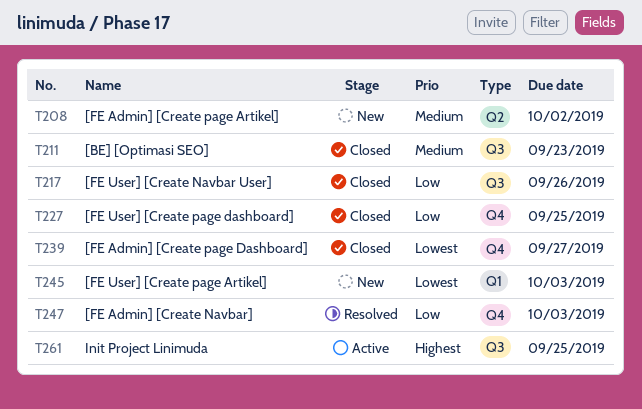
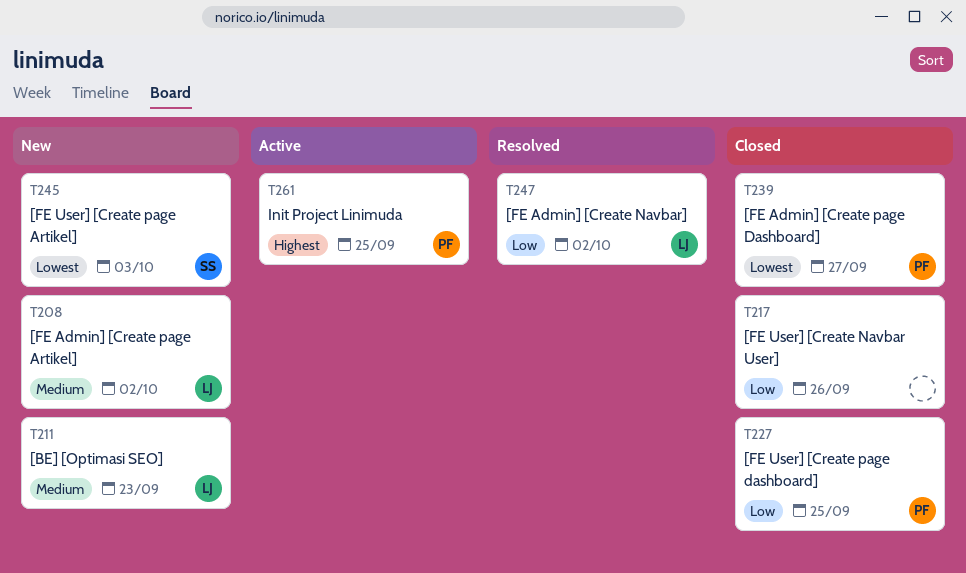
T211, status: Closed -> New
T247, due: Oct 3 -> Oct 2

